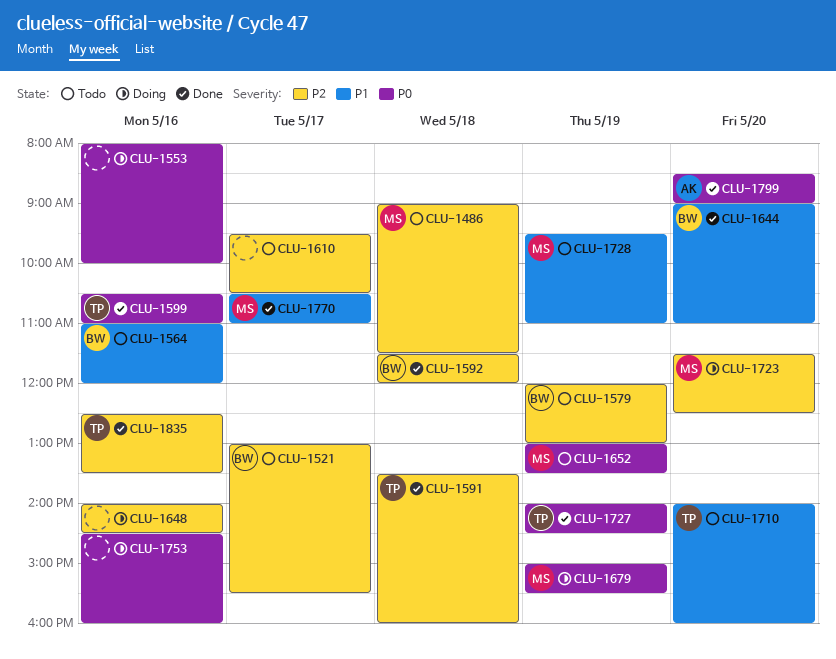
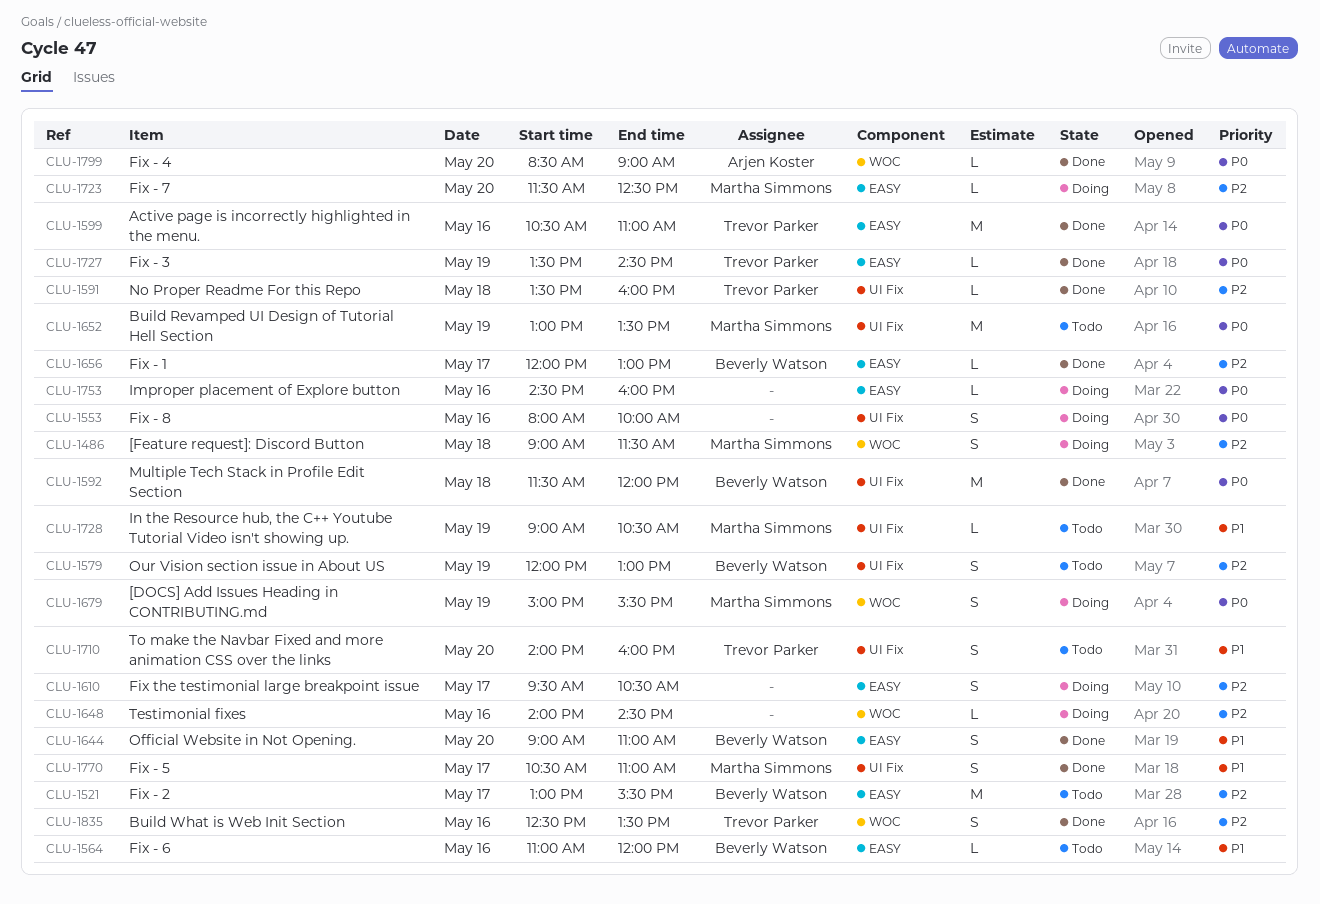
CLU-1486, status: Todo -> Doing
CLU-1592, priority: P2 -> P0
CLU-1610, status: Todo -> Doing
CLU-1656: none -> present
CLU-1727, begins: 14:00 -> 13:30
CLU-1728, begins: 09:30 -> 09:00
CLU-1728, ends: 11:00 -> 10:30

